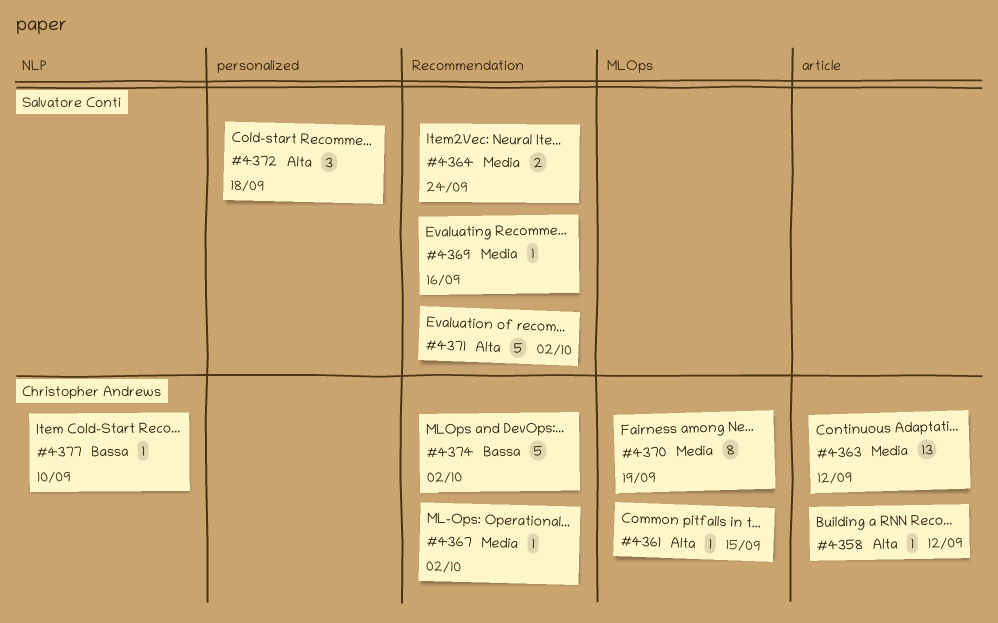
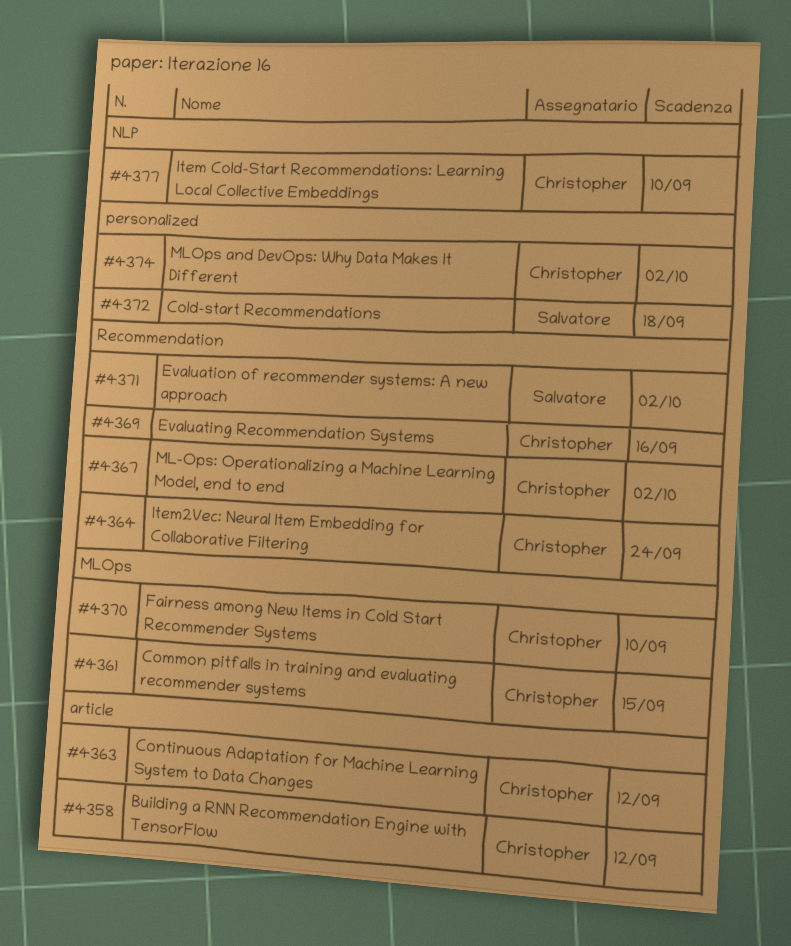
#4364, owner: Salvatore Conti -> Christopher Andrews
#4369, owner: Salvatore Conti -> Christopher Andrews
#4370, due: Sep 19 -> Sep 10
#4374, label: Recommendation -> personalized

